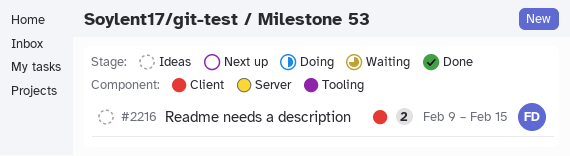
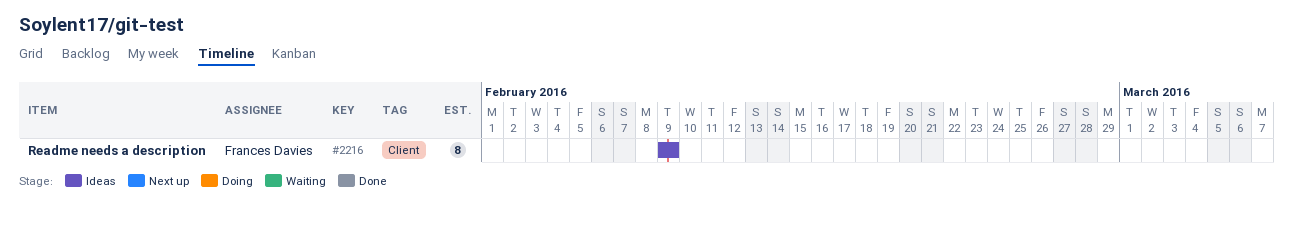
#2216, estimate: 2 -> 8
#2216, due: Feb 15 -> Feb 9

